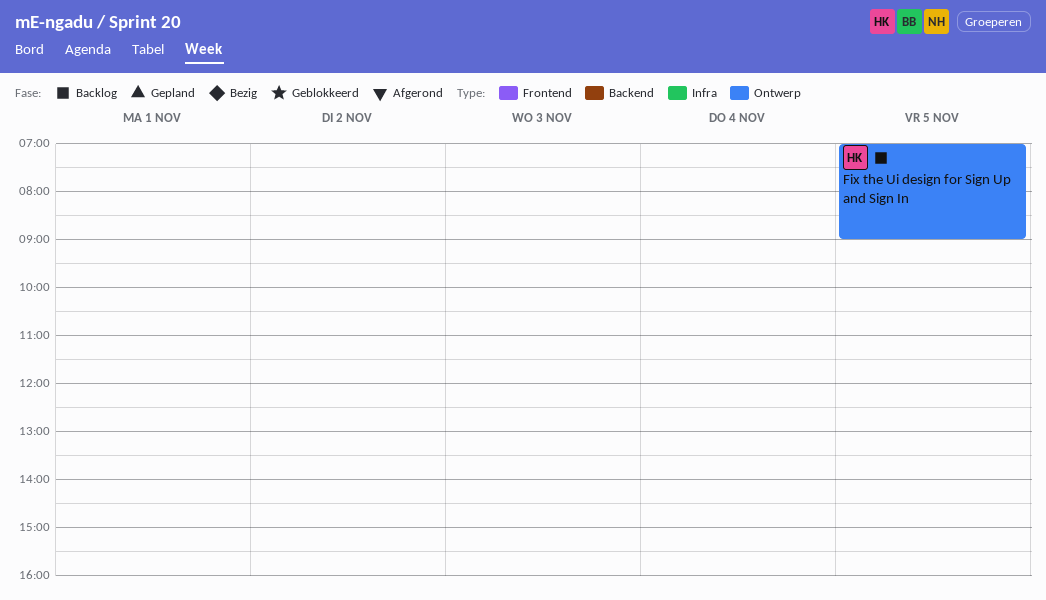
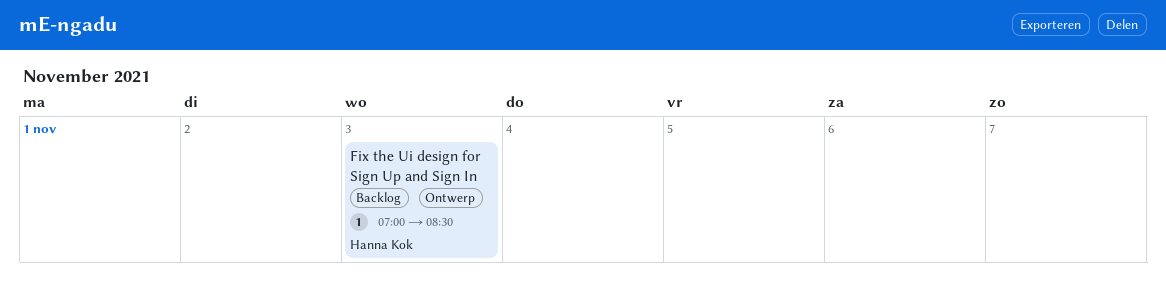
Fix the Ui design for Sign Up and Sign In, day: Nov 5 -> Nov 3
Fix the Ui design for Sign Up and Sign In, ends: 09:00 -> 08:30

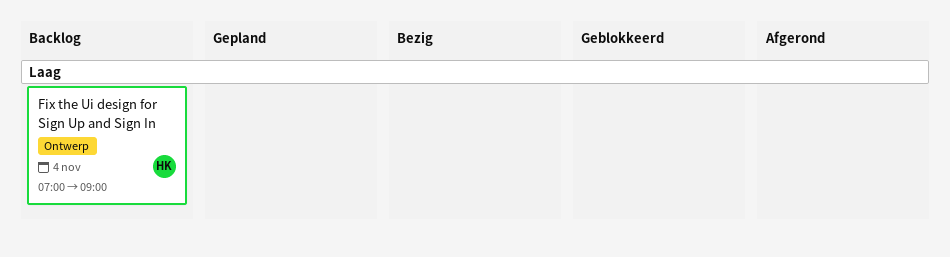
Fix the Ui design for Sign Up and Sign In, day: Nov 3 -> Nov 4
Fix the Ui design for Sign Up and Sign In, ends: 08:30 -> 09:00

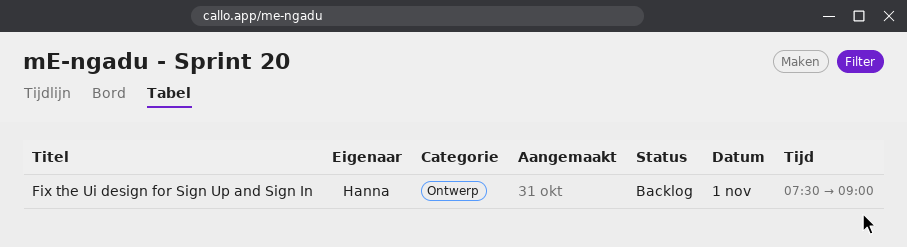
Fix the Ui design for Sign Up and Sign In, day: Nov 4 -> Nov 1
Fix the Ui design for Sign Up and Sign In, begins: 07:00 -> 07:30

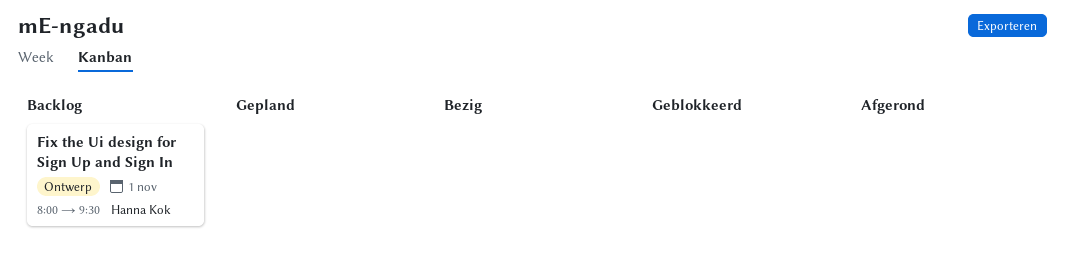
Fix the Ui design for Sign Up and Sign In, begins: 07:30 -> 08:00
Fix the Ui design for Sign Up and Sign In, ends: 09:00 -> 09:30

